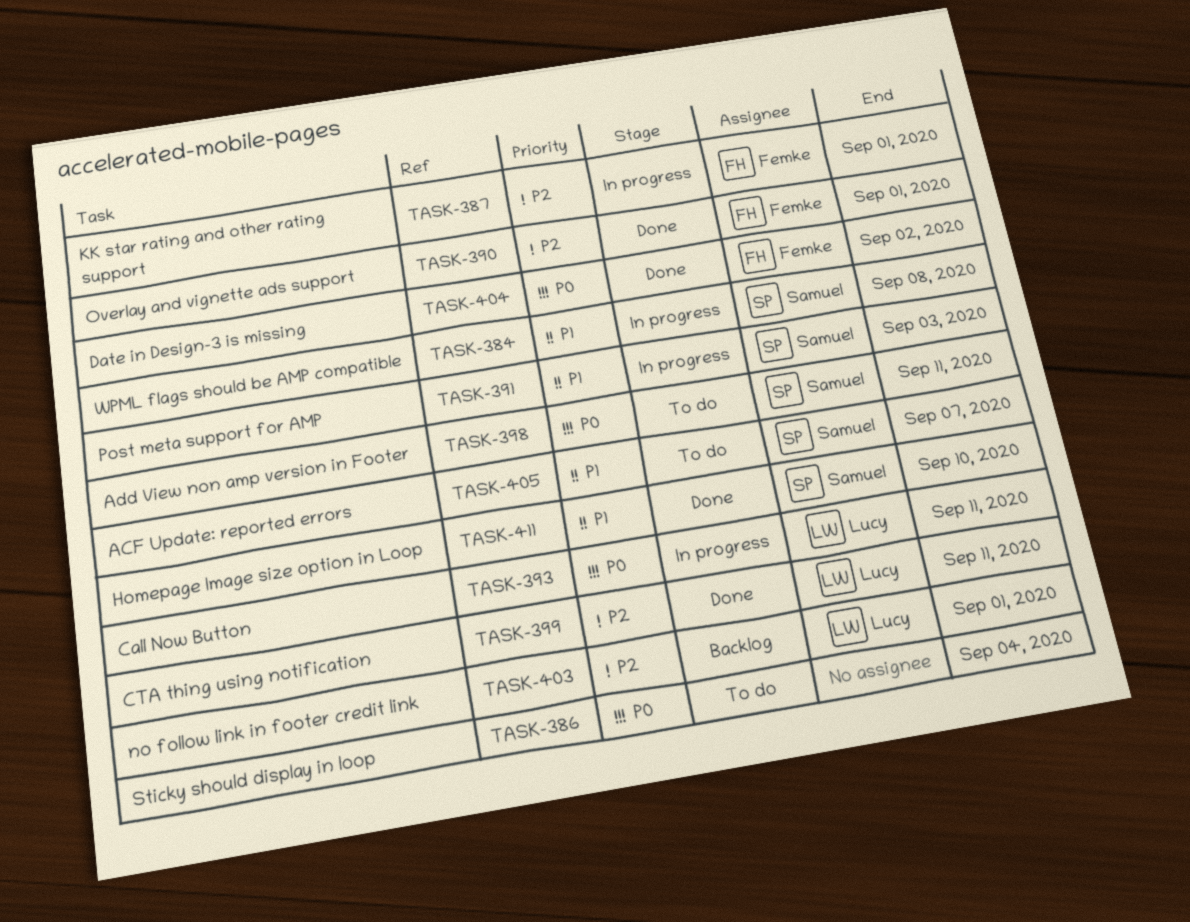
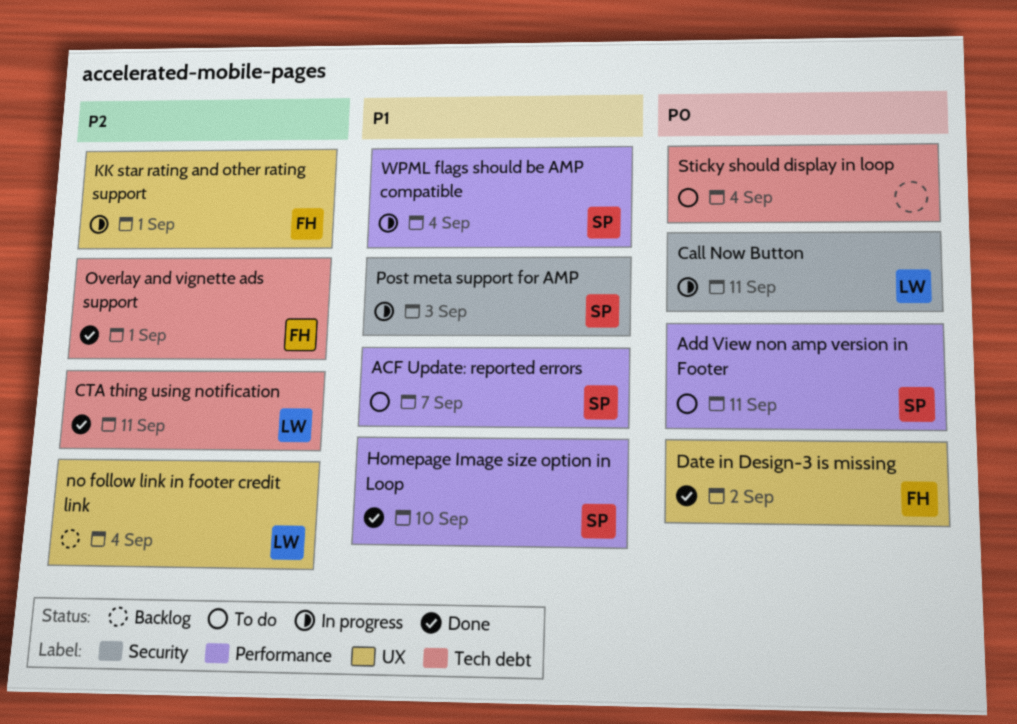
no follow link in footer credit link, due: Sep 1 -> Sep 4
WPML flags should be AMP compatible, due: Sep 8 -> Sep 4

